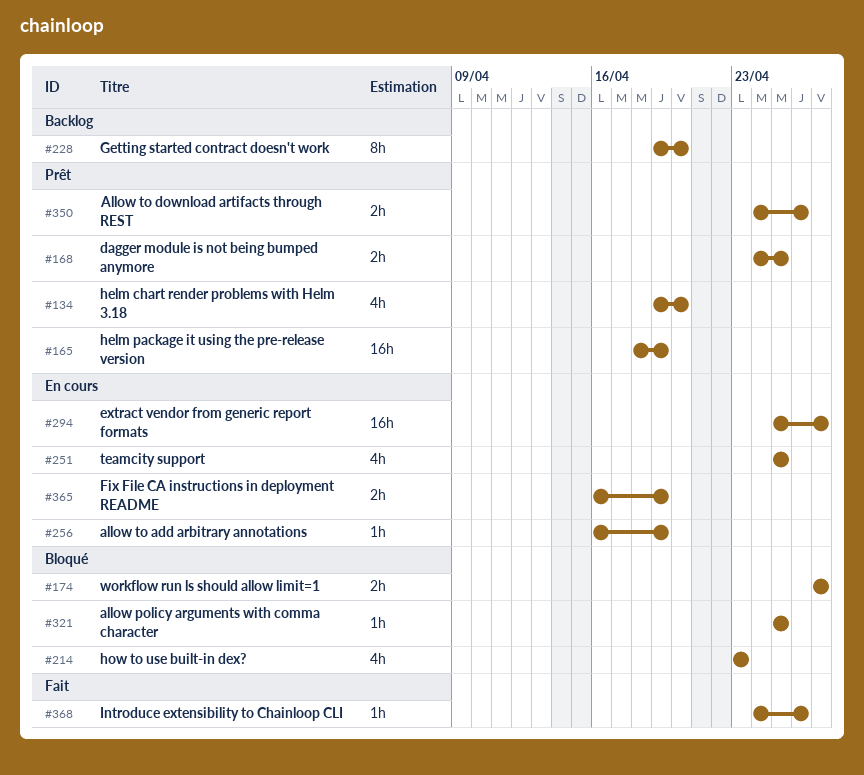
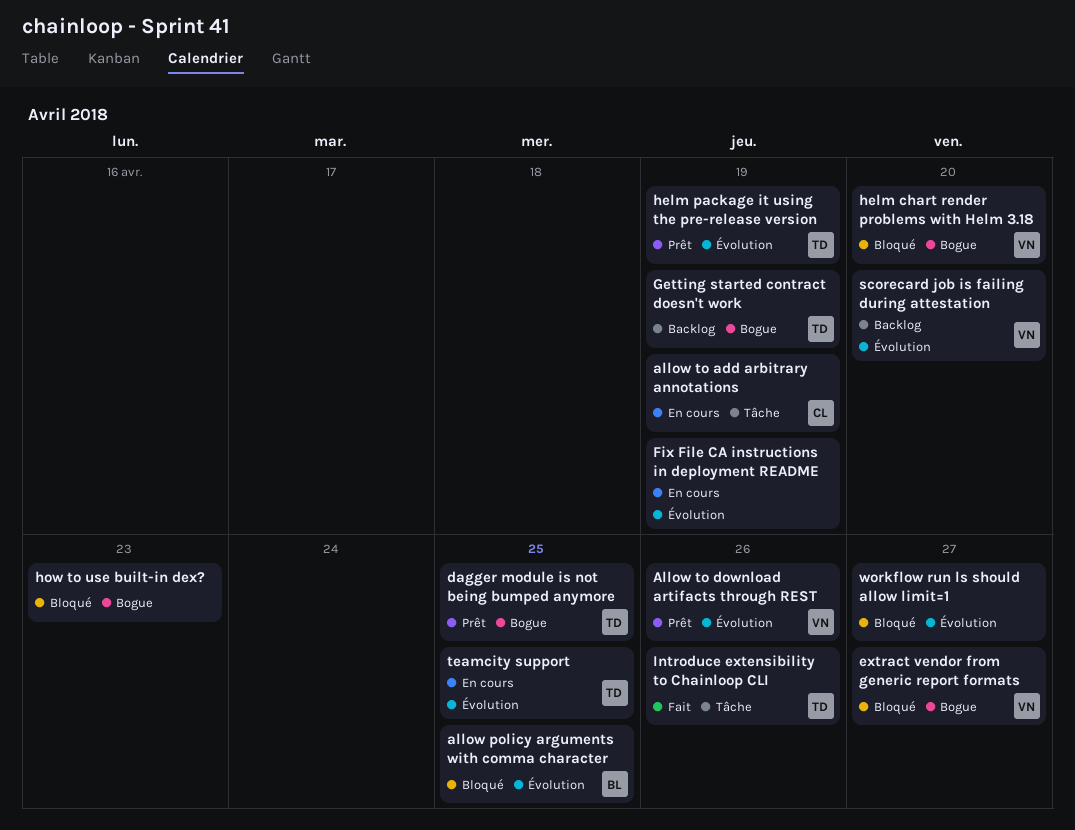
extract vendor from generic report formats, status: En cours -> Bloqué
Getting started contract doesn't work, due: Apr 20 -> Apr 19
helm chart render problems with Helm 3.18, status: Prêt -> Bloqué
scorecard job is failing during attestation: none -> present

